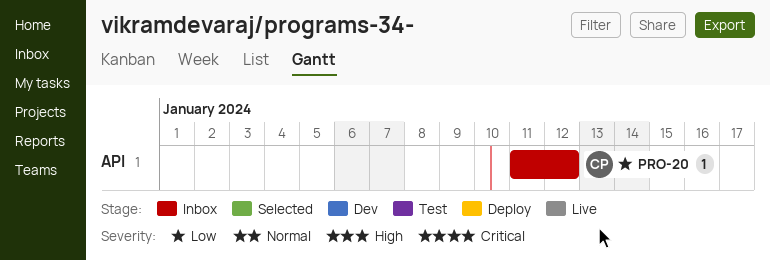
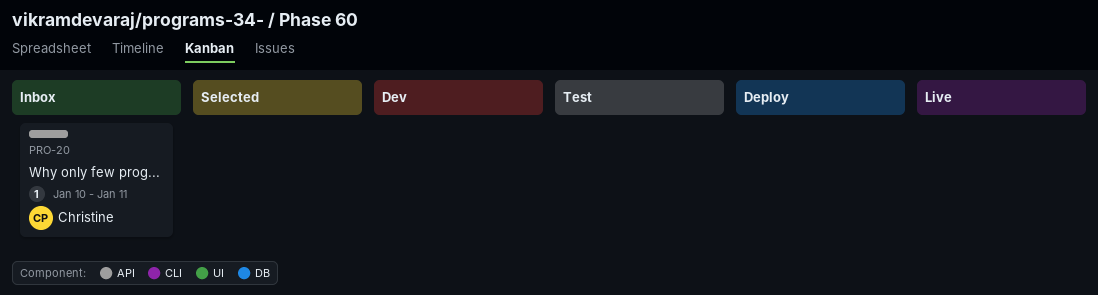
PRO-20, start: Jan 11 -> Jan 10
PRO-20, due: Jan 12 -> Jan 11

